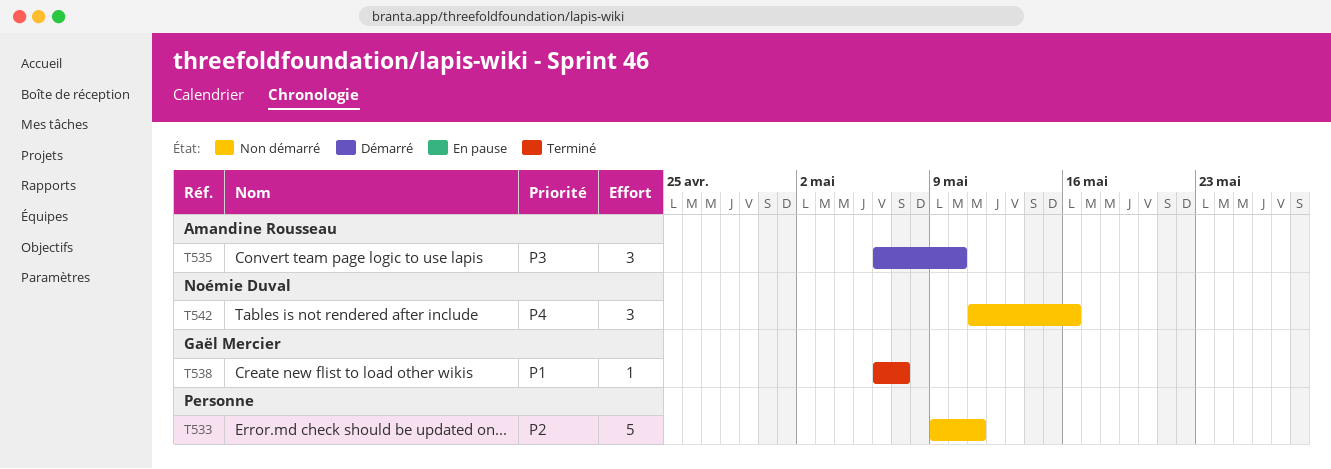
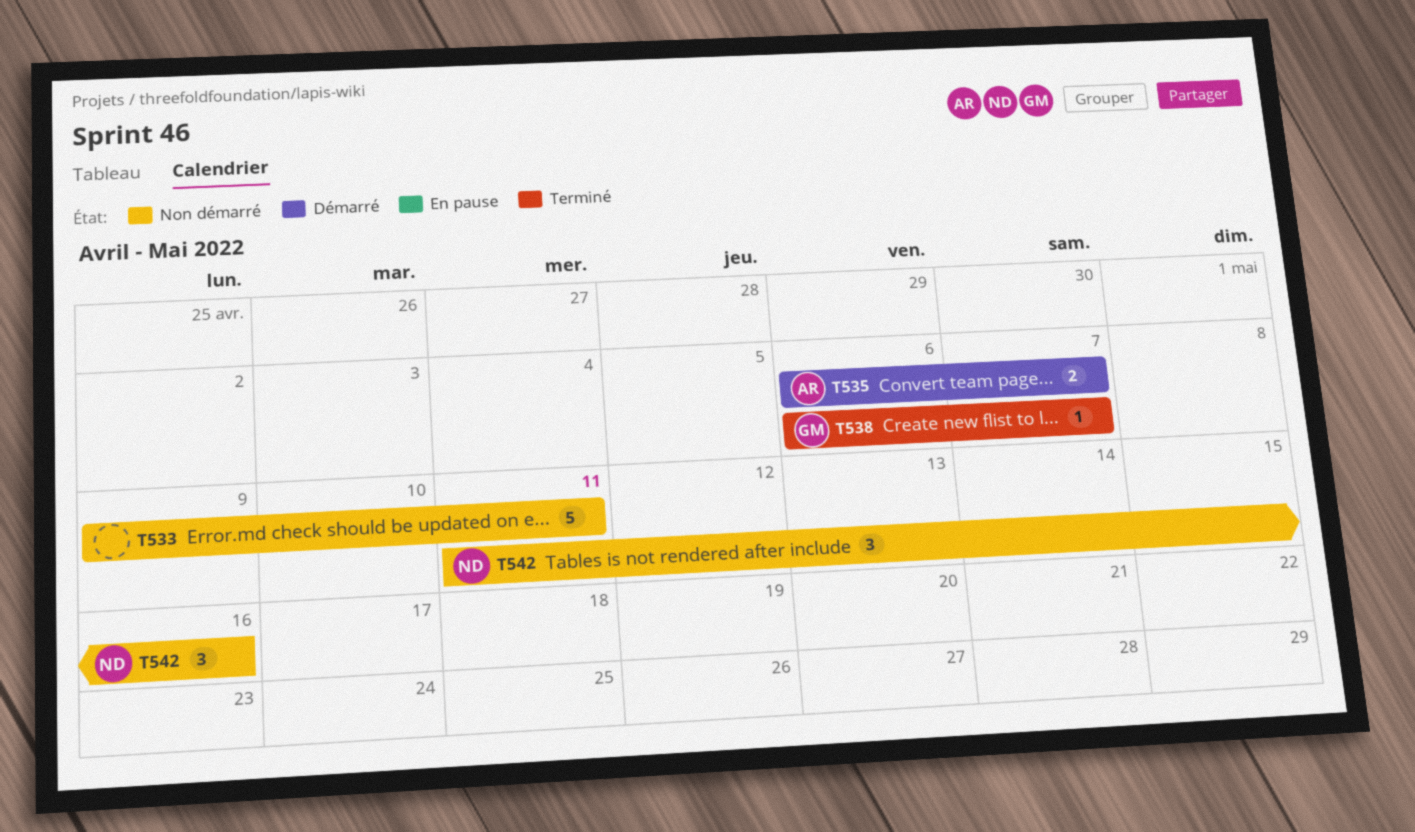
T535, estimate: 3 -> 2
T535, due: May 10 -> May 7

